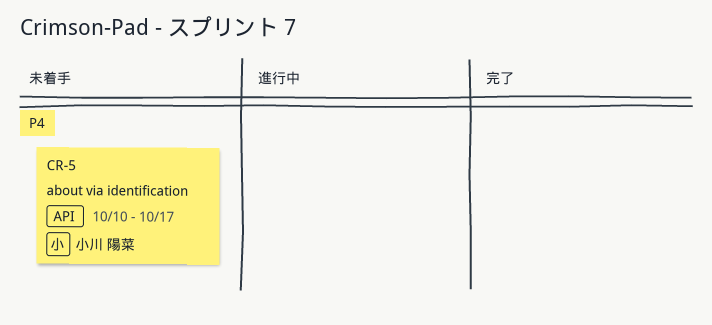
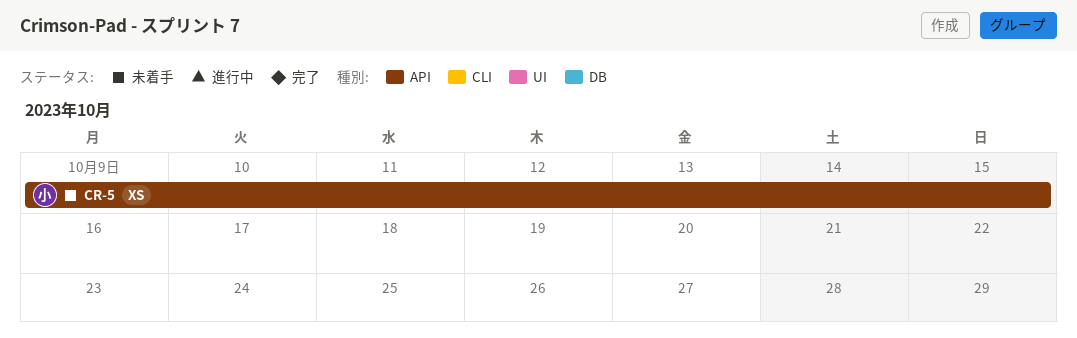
CR-5, start: Oct 10 -> Oct 9
CR-5, due: Oct 17 -> Oct 15

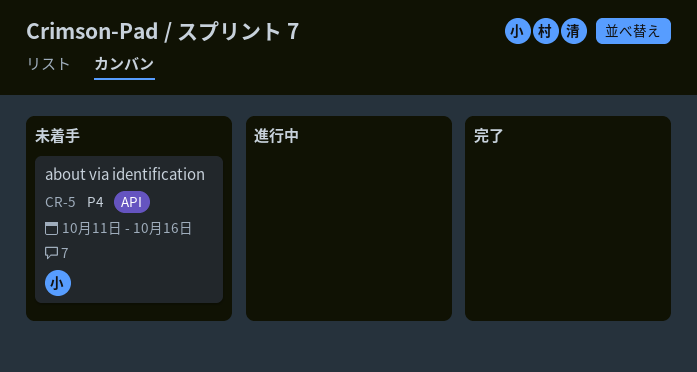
CR-5, start: Oct 9 -> Oct 11
CR-5, due: Oct 15 -> Oct 16

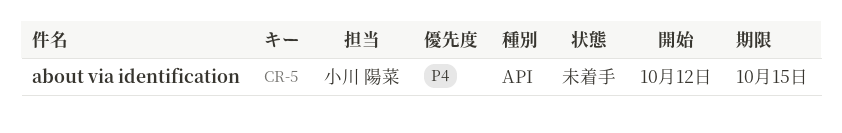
CR-5, start: Oct 11 -> Oct 12
CR-5, due: Oct 16 -> Oct 15

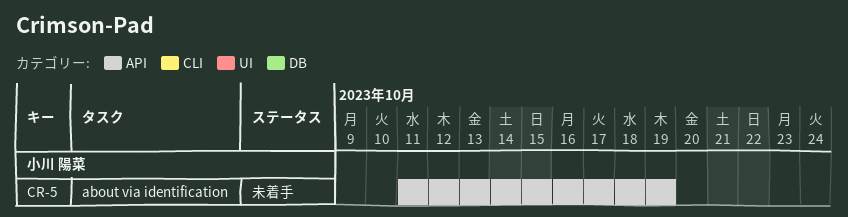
CR-5, start: Oct 12 -> Oct 11
CR-5, due: Oct 15 -> Oct 19

